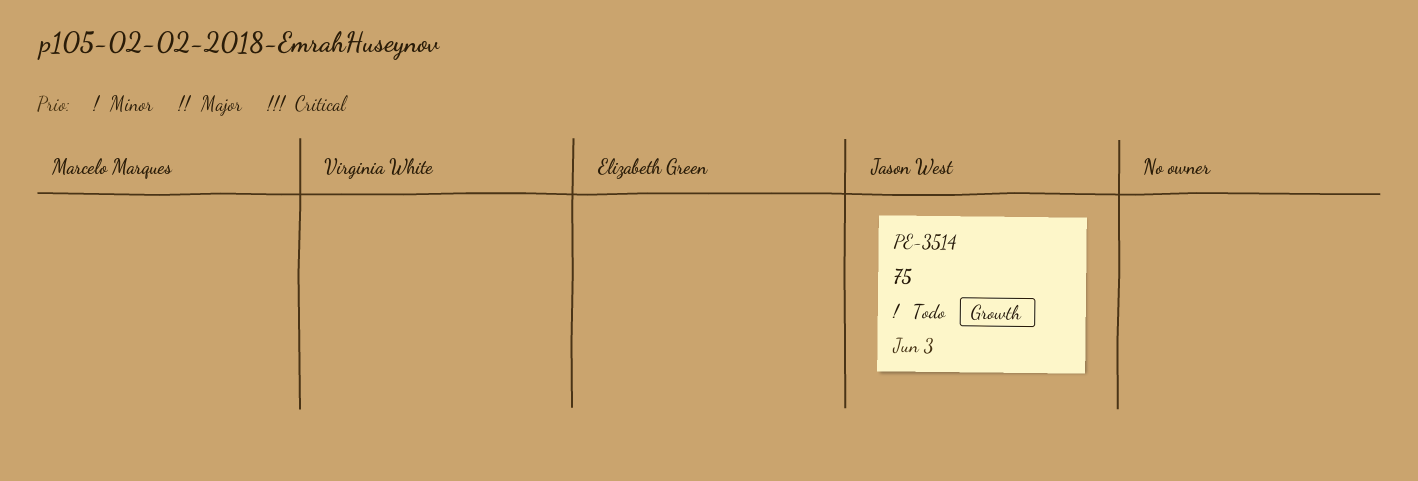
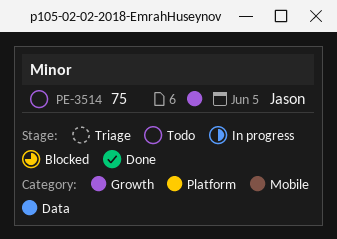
PE-3514, due: Jun 3 -> Jun 5

